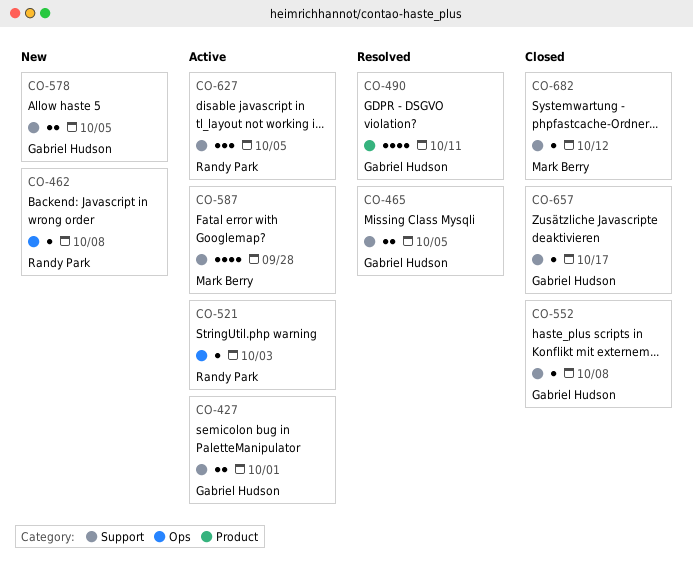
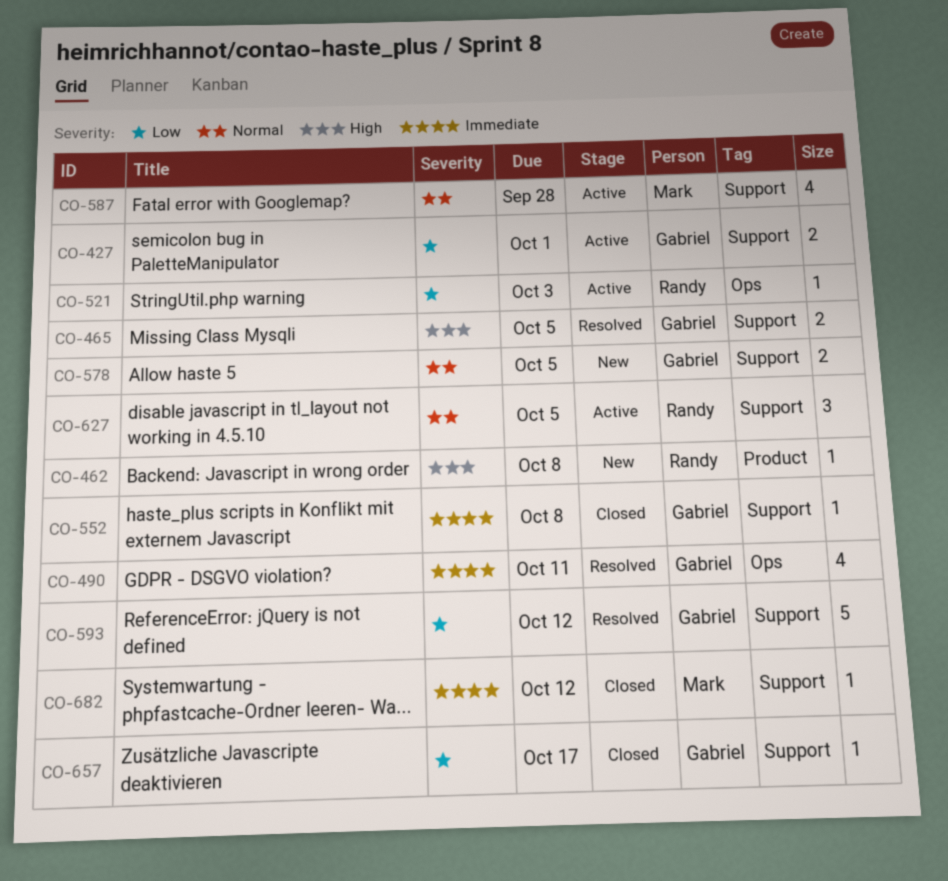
CO-462, label: Ops -> Product
CO-490, label: Product -> Ops
CO-593: none -> present

